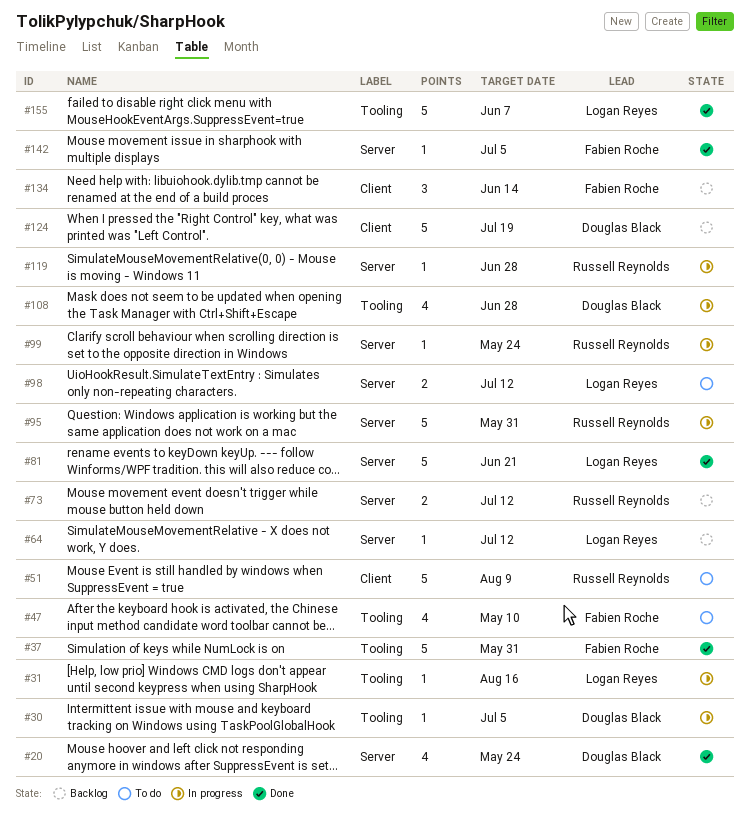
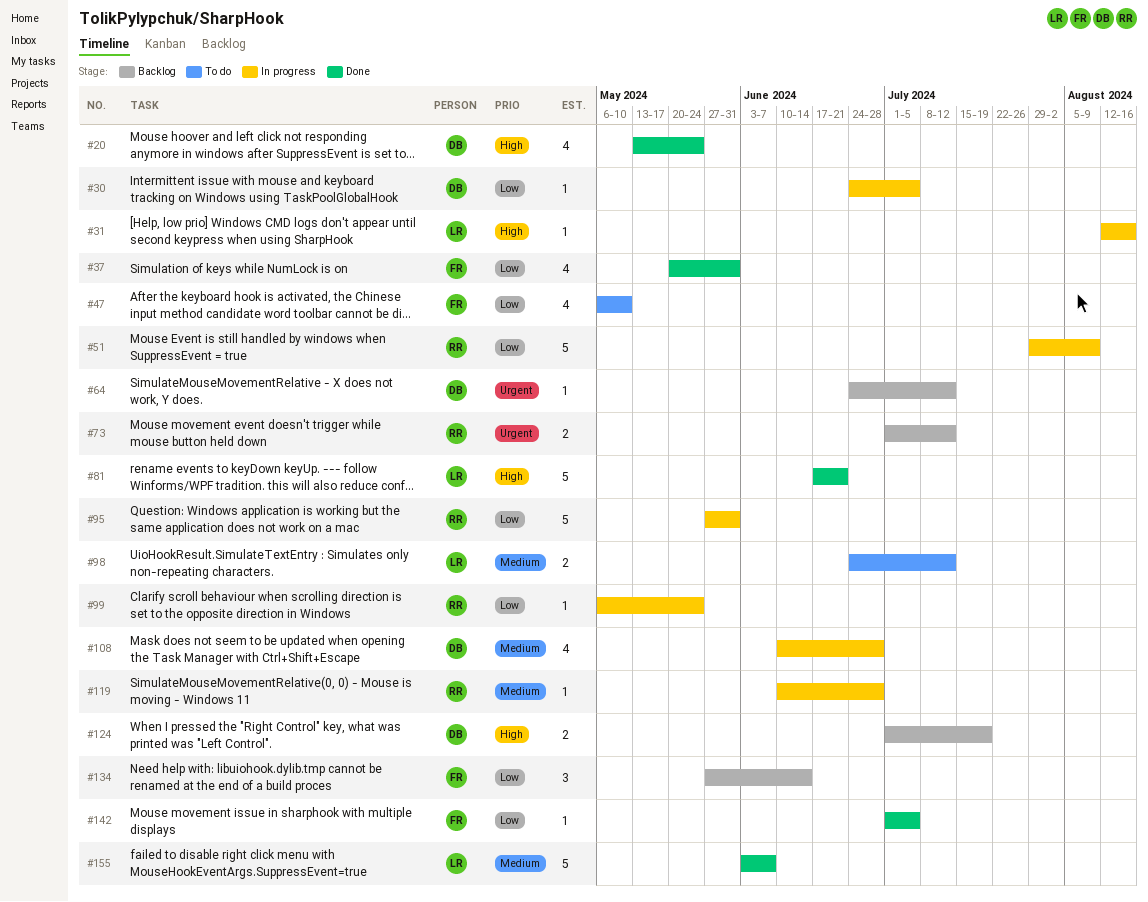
#37, estimate: 5 -> 4
#51, status: To do -> In progress
#64, owner: Logan Reyes -> Douglas Black
#124, estimate: 5 -> 2

